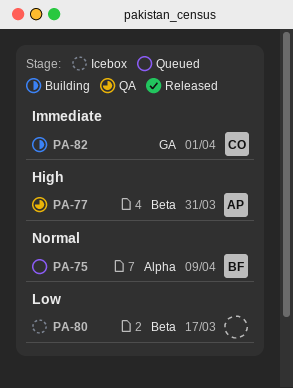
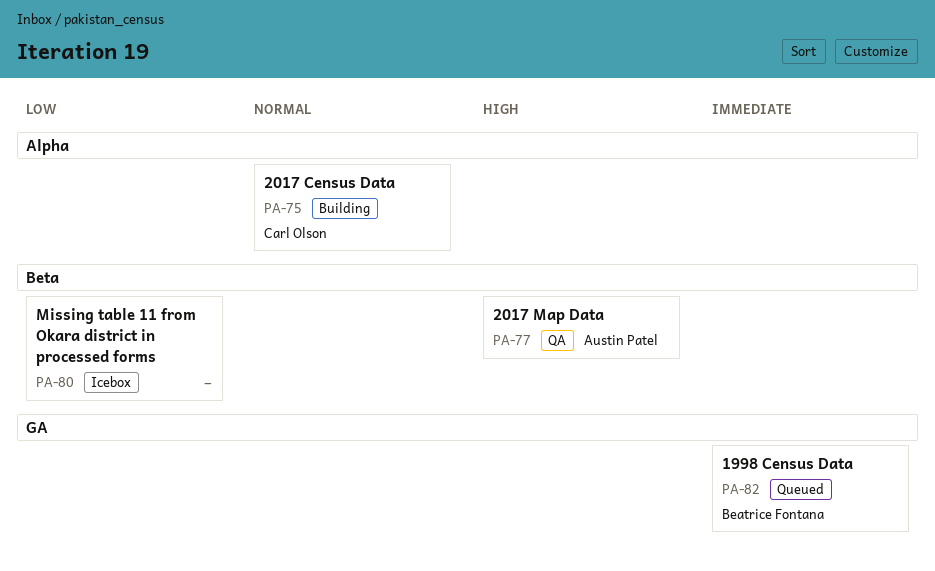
PA-75, status: Queued -> Building
PA-75, owner: Beatrice Fontana -> Carl Olson
PA-82, status: Building -> Queued
PA-82, owner: Carl Olson -> Beatrice Fontana

